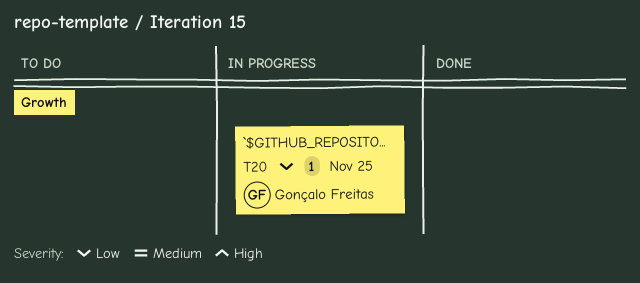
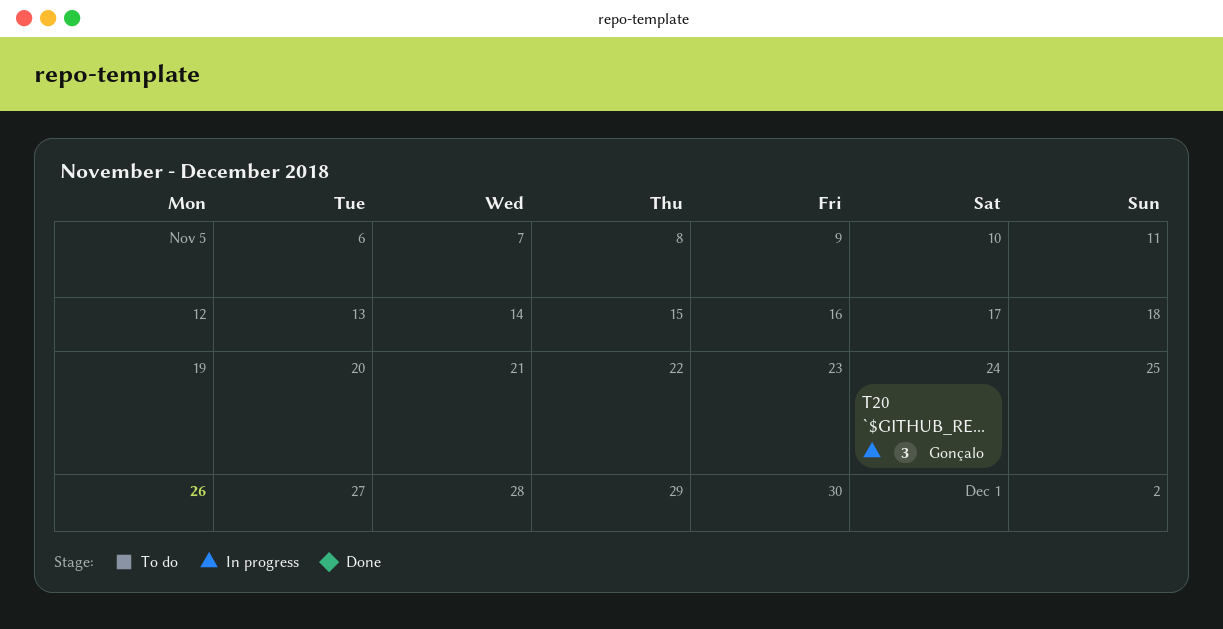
T20, estimate: 1 -> 3
T20, due: Nov 25 -> Nov 24

